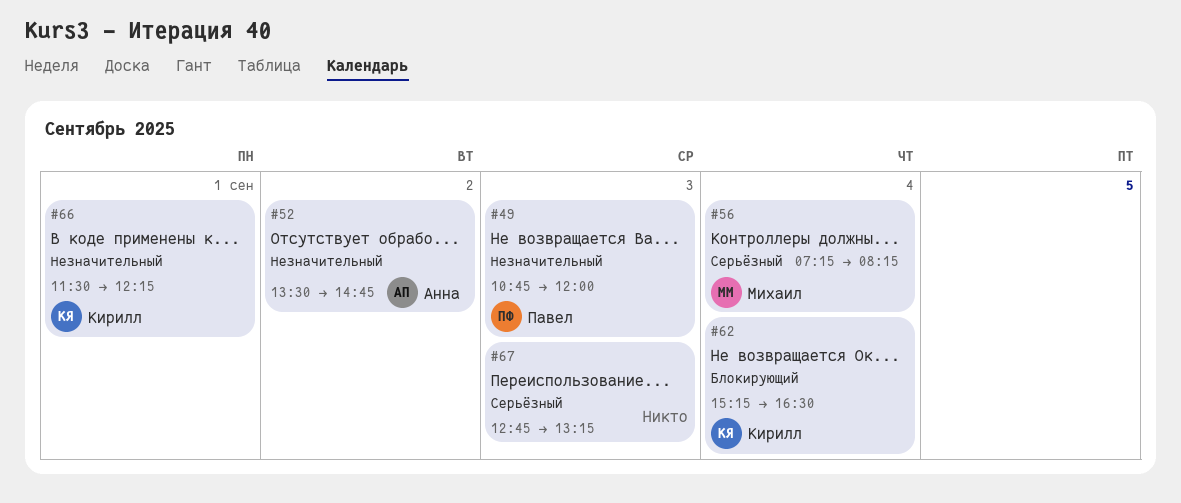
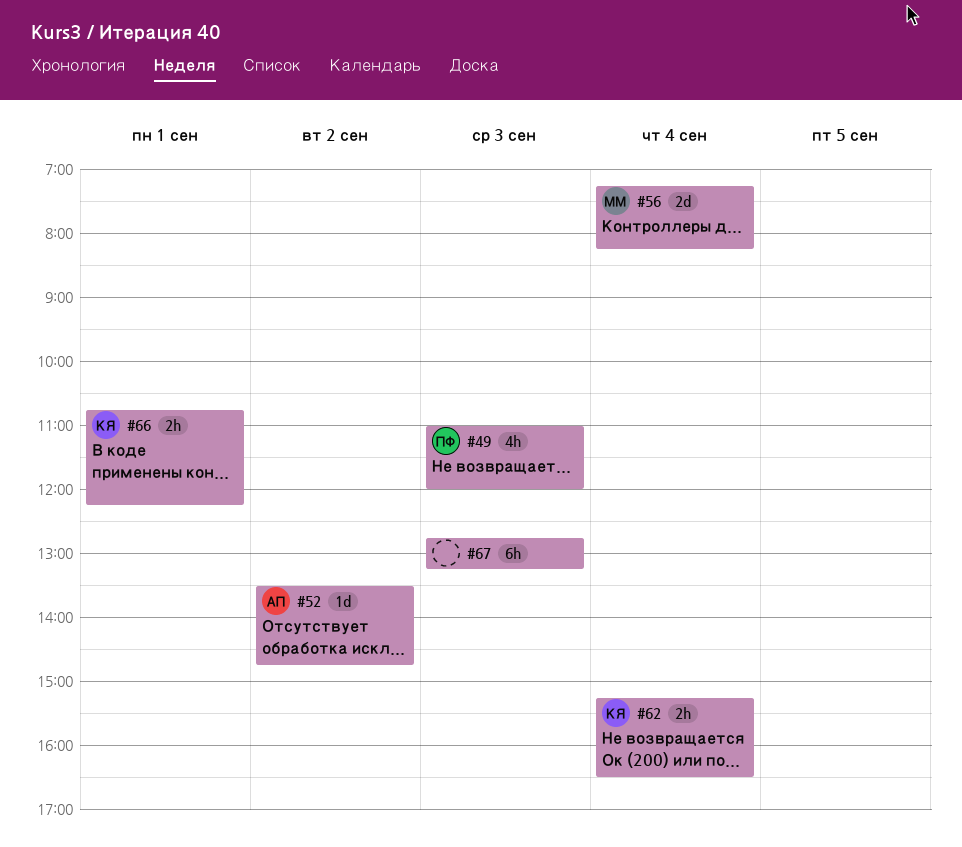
#49, begins: 10:45 -> 11:00
#66, begins: 11:30 -> 10:45

